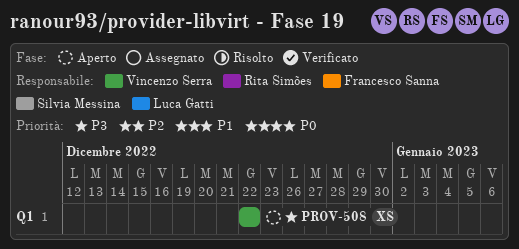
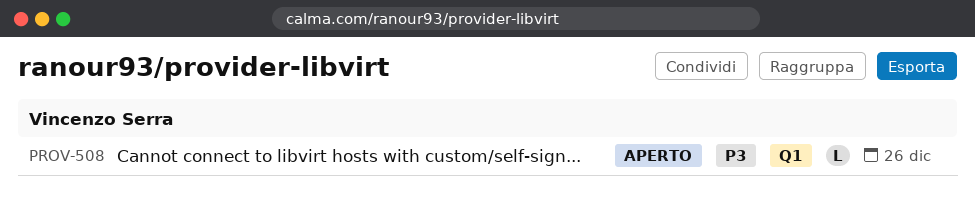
PROV-508, estimate: XS -> L
PROV-508, due: Dec 22 -> Dec 26

